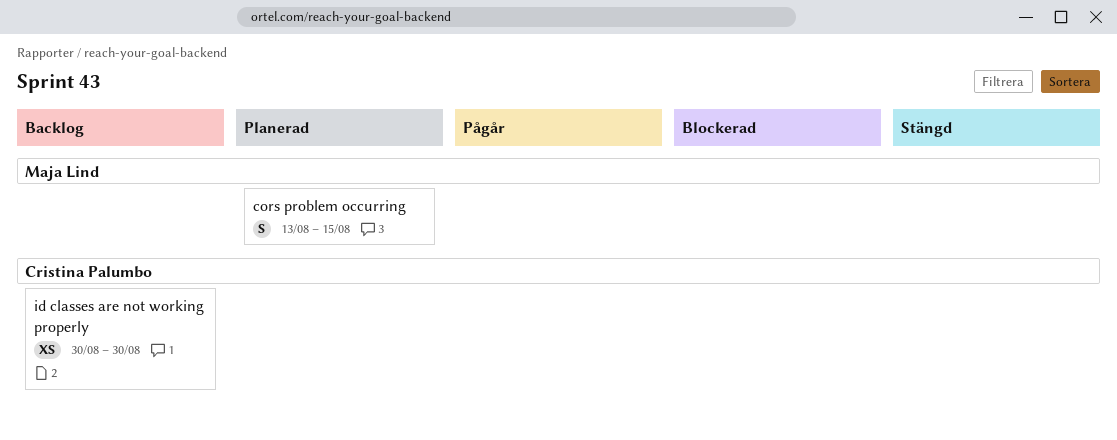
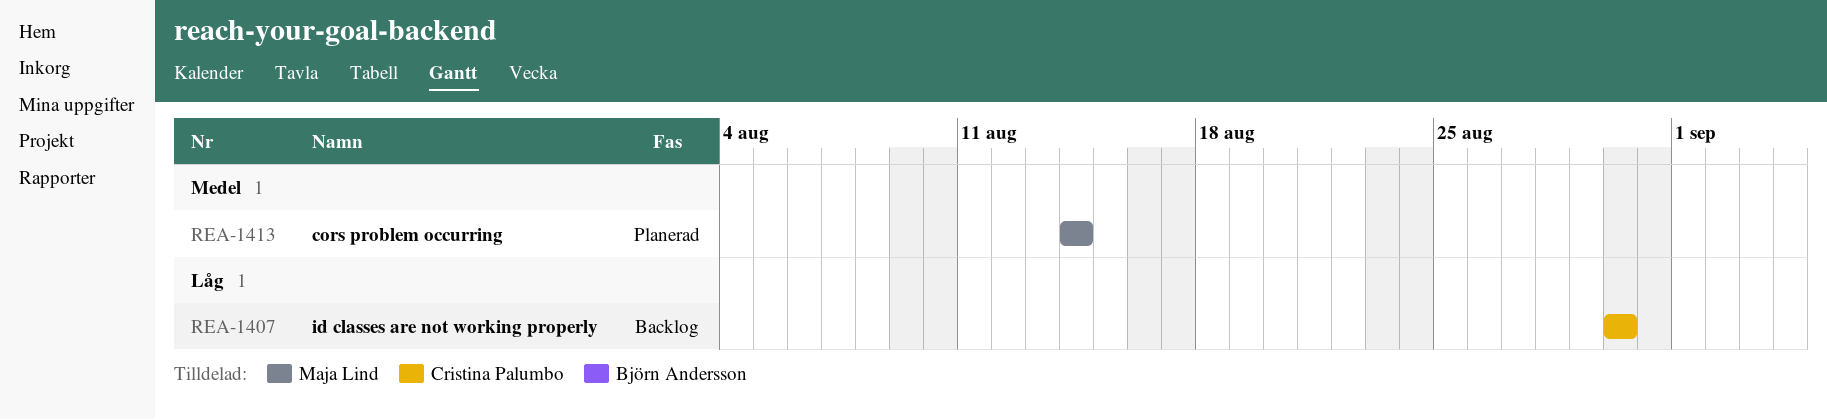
cors problem occurring, start: Aug 13 -> Aug 14
cors problem occurring, due: Aug 15 -> Aug 14

